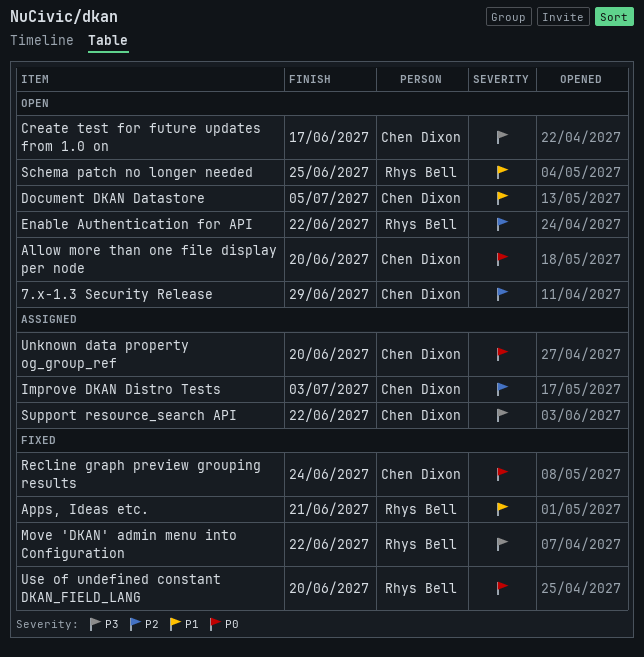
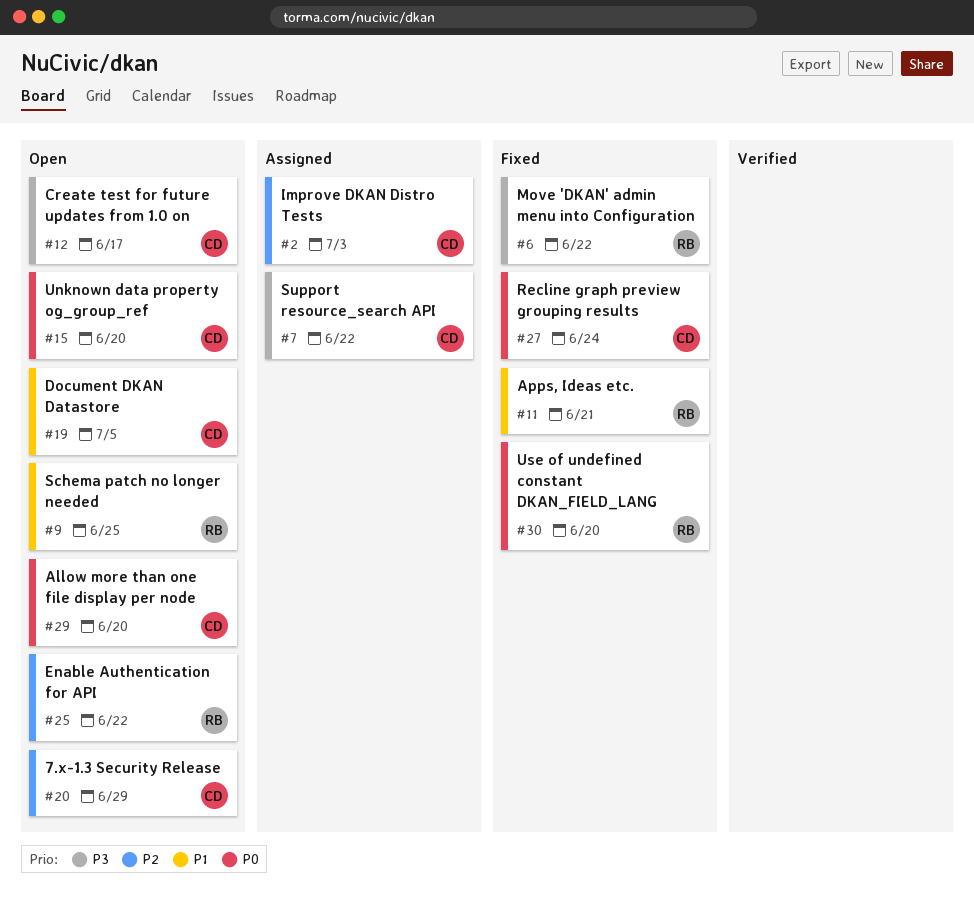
Unknown data property og_group_ref, status: Assigned -> Open

